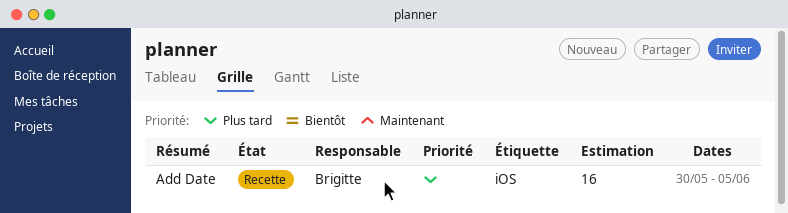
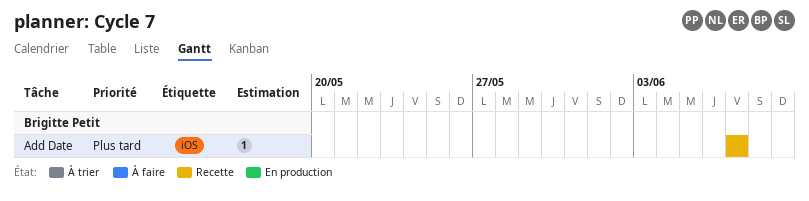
Add Date, estimate: 16 -> 1
Add Date, start: May 30 -> Jun 7
Add Date, due: Jun 5 -> Jun 7

